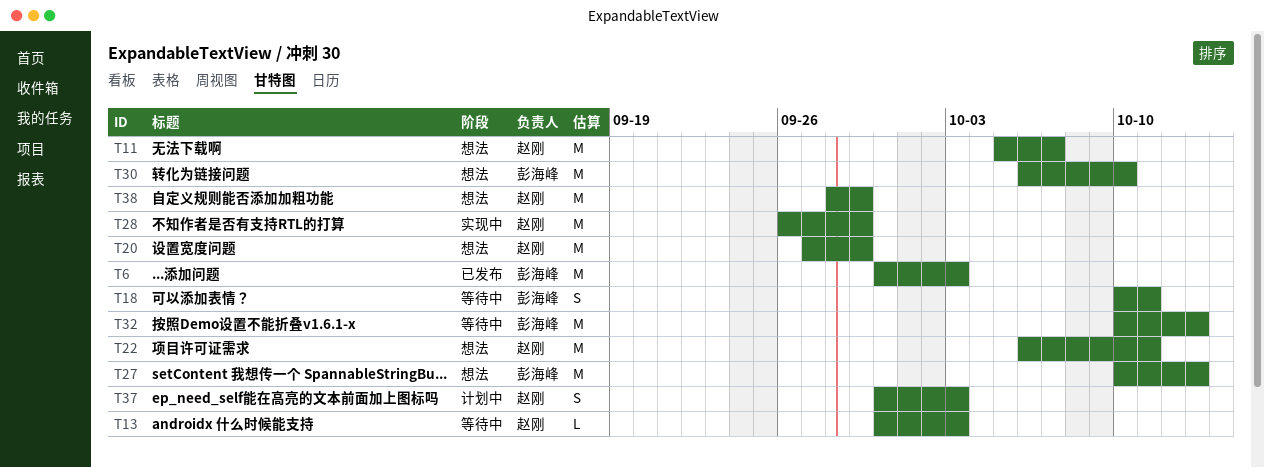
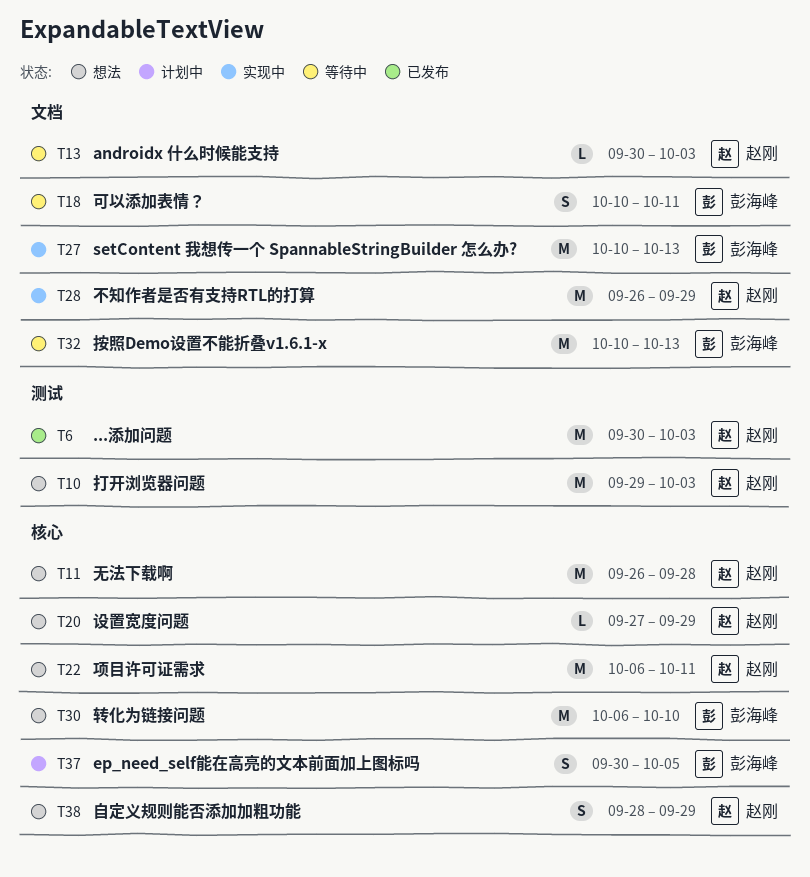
T6, owner: 彭海峰 -> 赵刚
T10: none -> present
T11, start: Oct 5 -> Sep 26
T11, due: Oct 7 -> Sep 28
T20, estimate: M -> L
T27, status: 想法 -> 实现中
T37, owner: 赵刚 -> 彭海峰
T37, due: Oct 3 -> Oct 5
T38, estimate: M -> S

